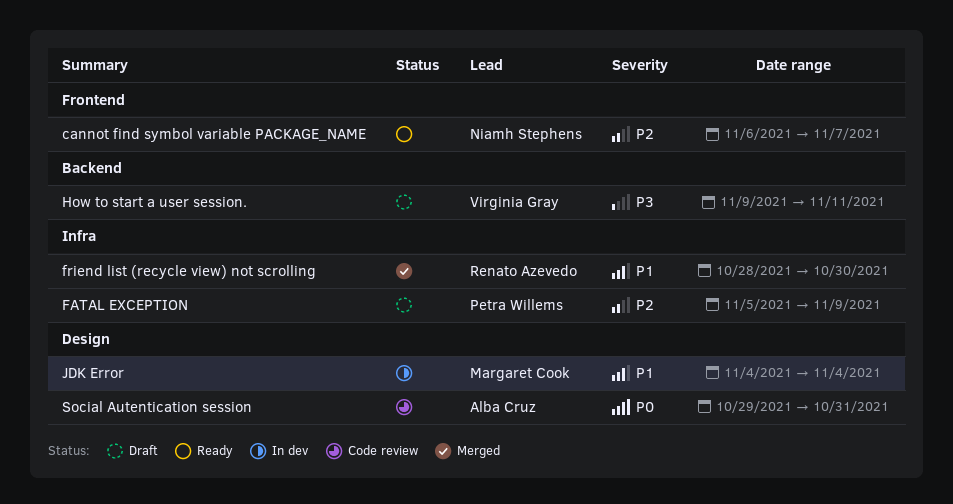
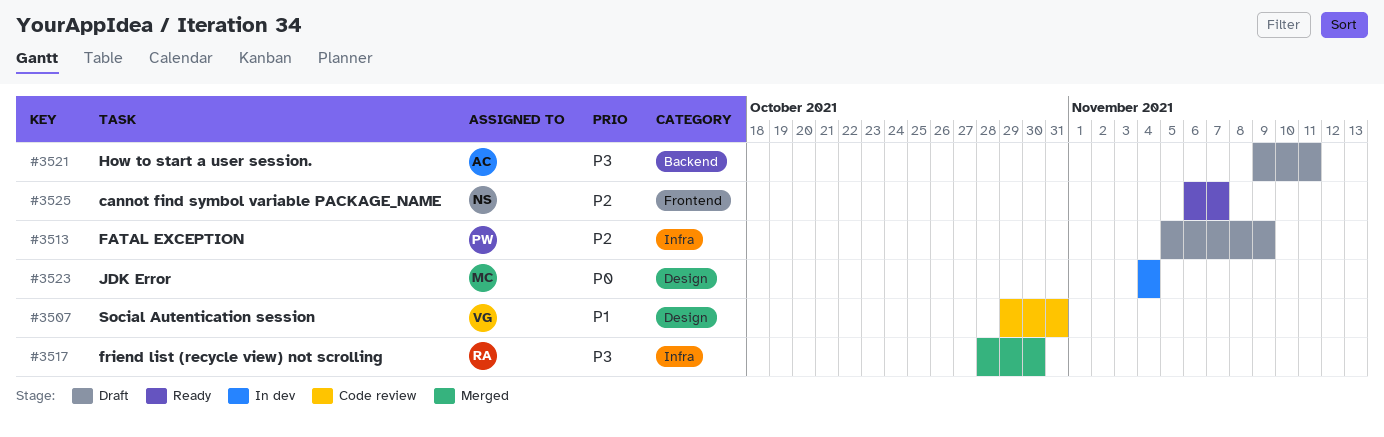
friend list (recycle view) not scrolling, priority: P1 -> P3
How to start a user session., owner: Virginia Gray -> Alba Cruz
JDK Error, priority: P1 -> P0
Social Autentication session, owner: Alba Cruz -> Virginia Gray
Social Autentication session, priority: P0 -> P1

